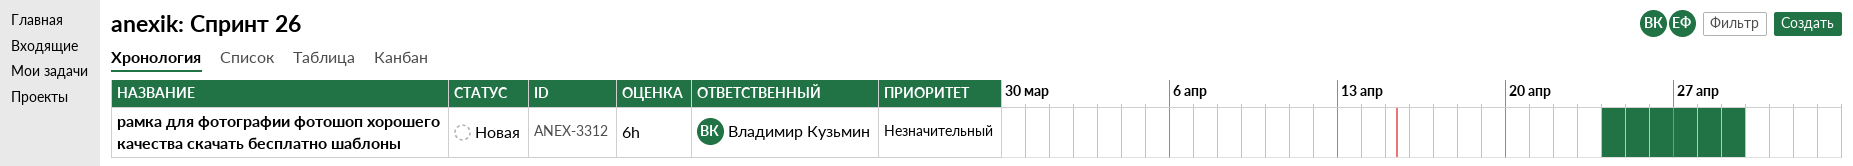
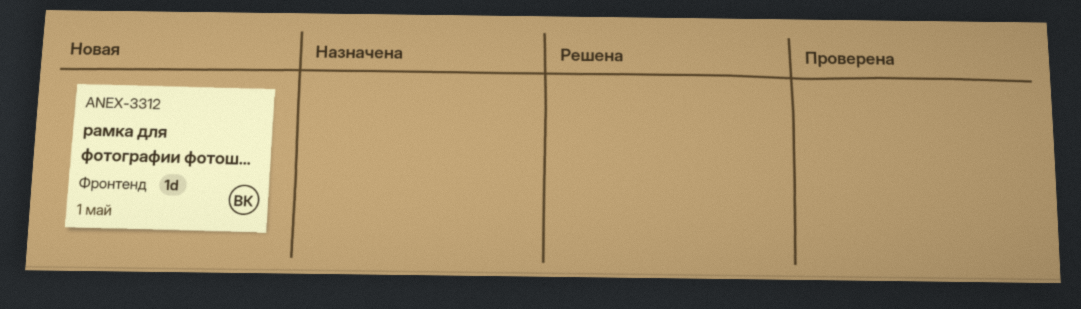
ANEX-3312, estimate: 6h -> 1d
ANEX-3312, due: Apr 29 -> May 1

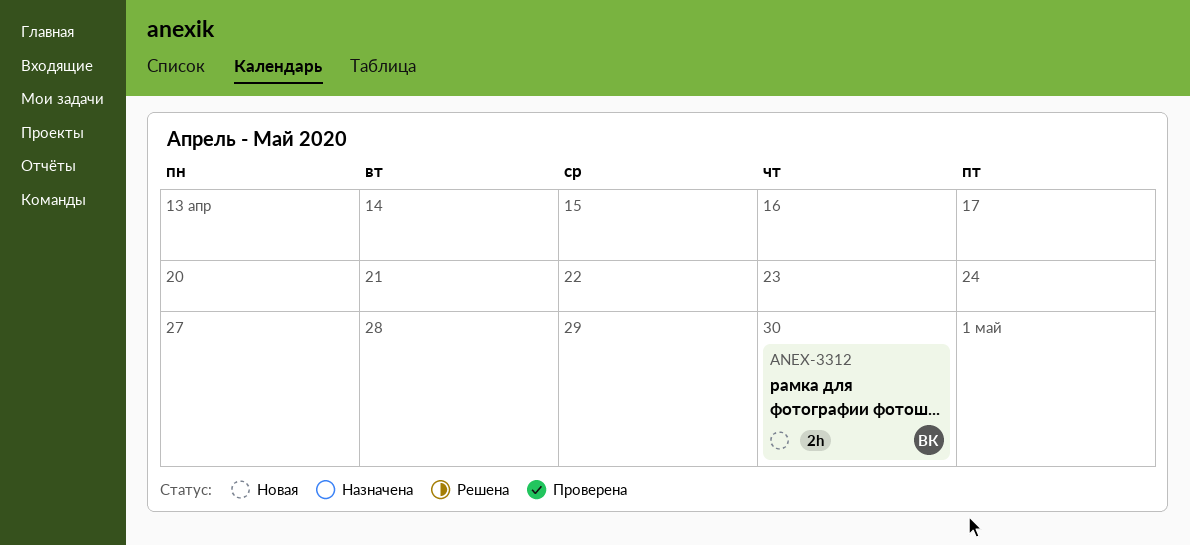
ANEX-3312, estimate: 1d -> 2h
ANEX-3312, due: May 1 -> Apr 30

